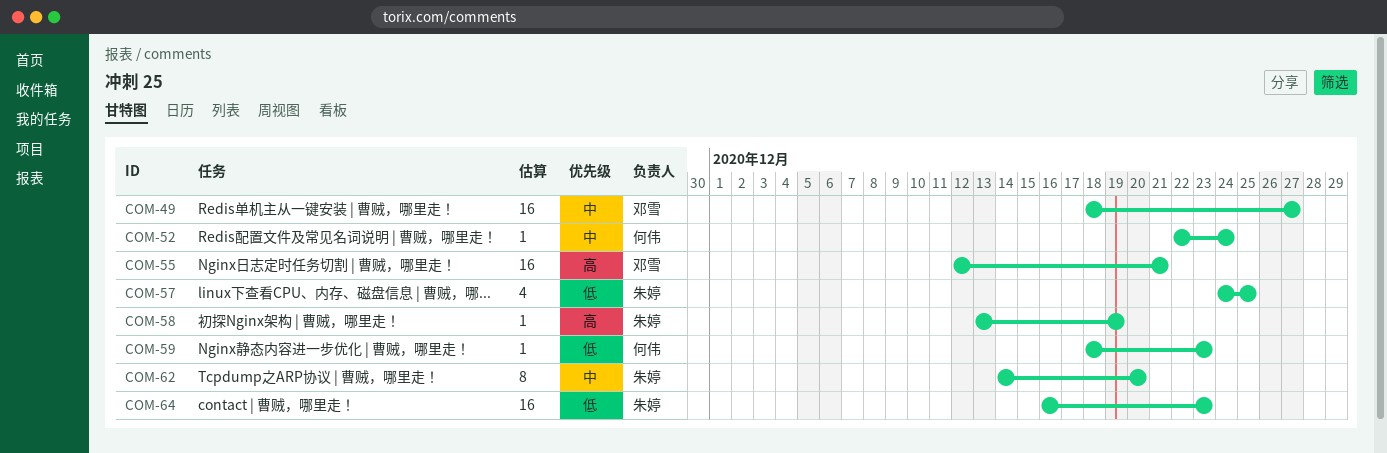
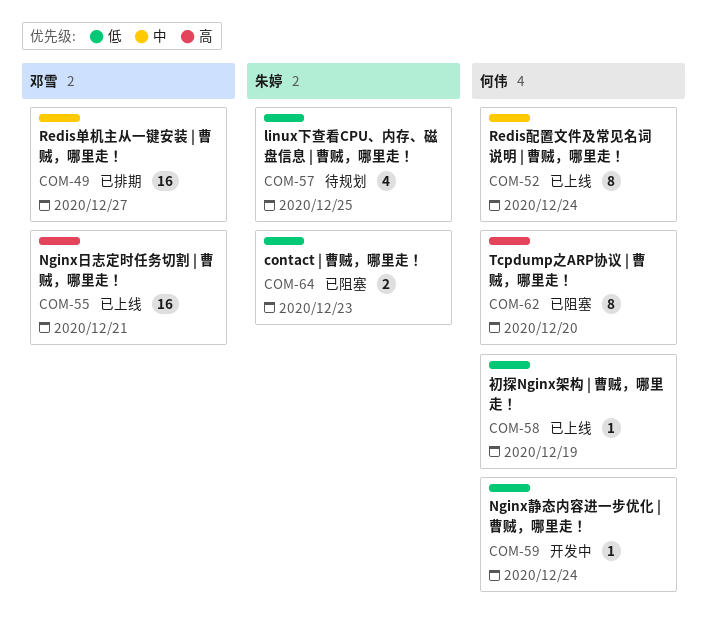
COM-52, estimate: 1 -> 8
COM-58, owner: 朱婷 -> 何伟
COM-58, priority: 高 -> 低
COM-59, due: Dec 23 -> Dec 24
COM-62, owner: 朱婷 -> 何伟
COM-62, priority: 中 -> 高
COM-64, estimate: 16 -> 2

